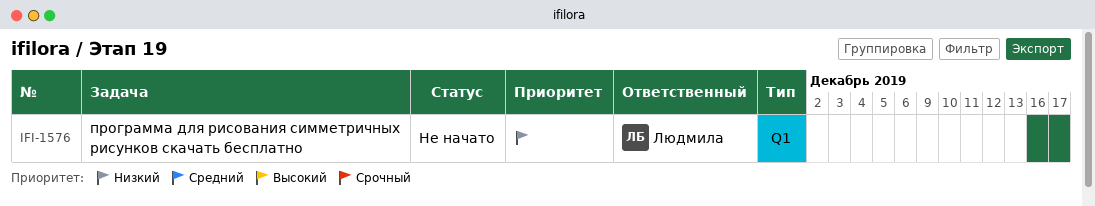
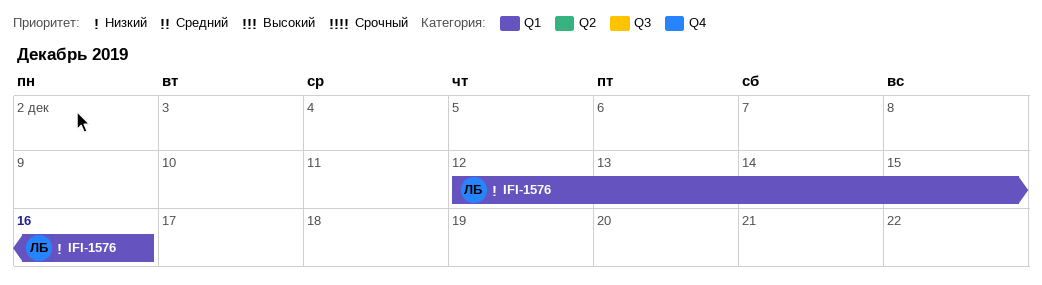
IFI-1576, start: Dec 16 -> Dec 12
IFI-1576, due: Dec 17 -> Dec 16

